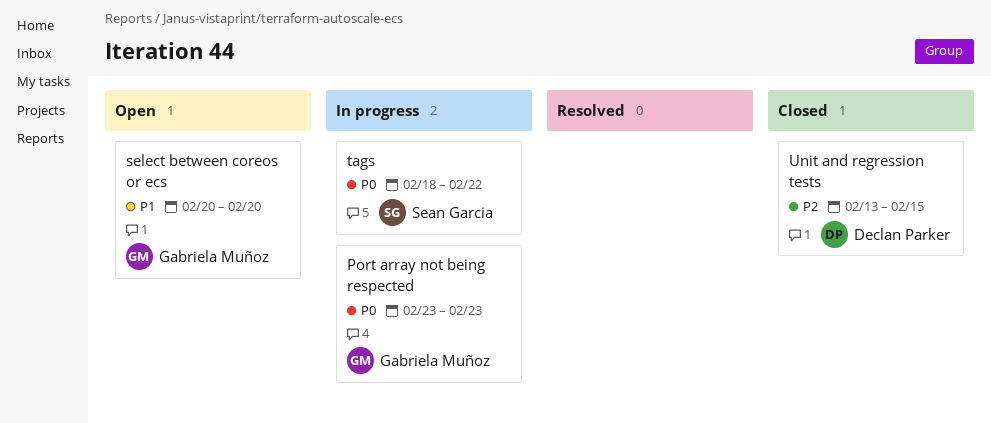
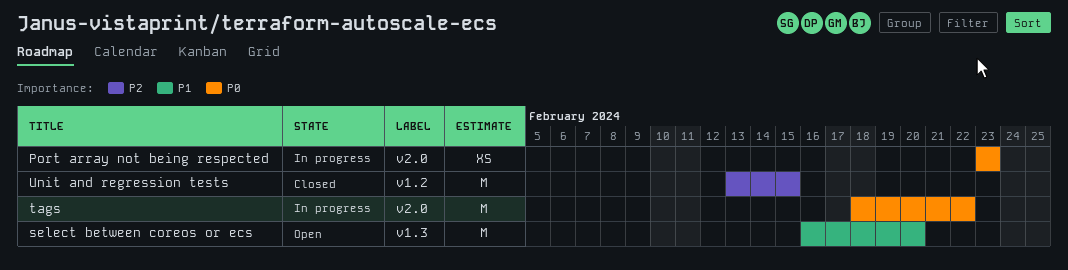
select between coreos or ecs, start: Feb 20 -> Feb 16

